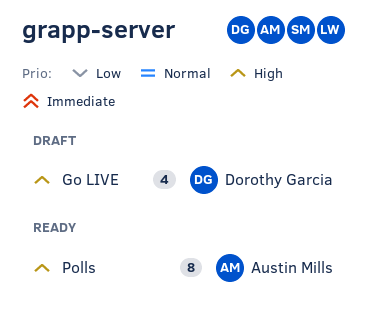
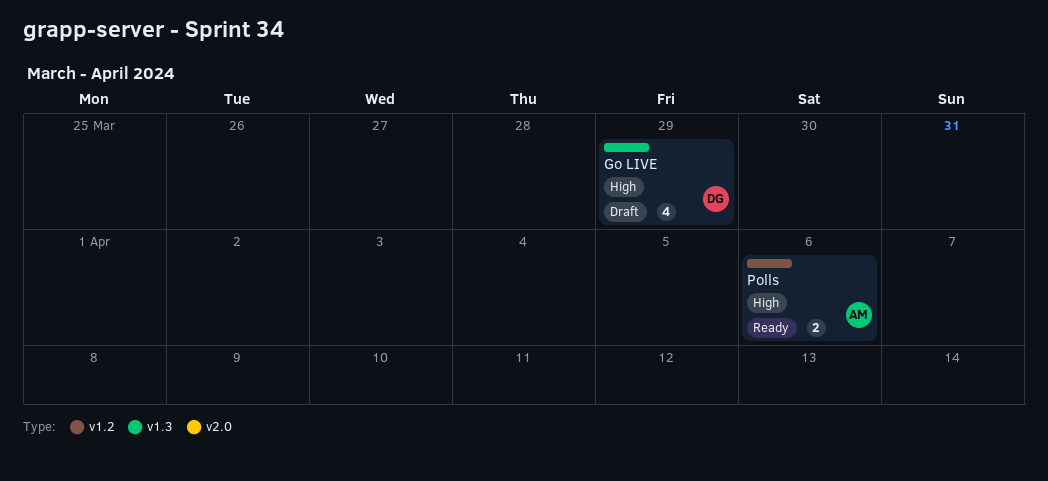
Polls, estimate: 8 -> 2

